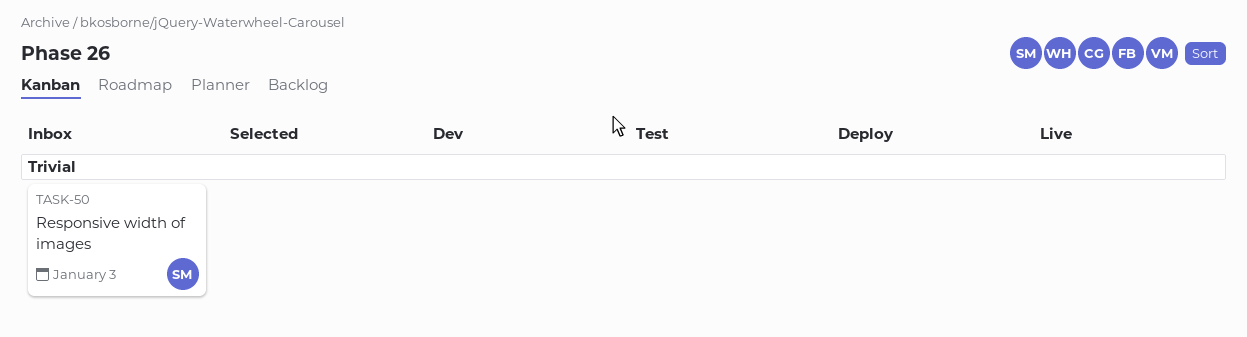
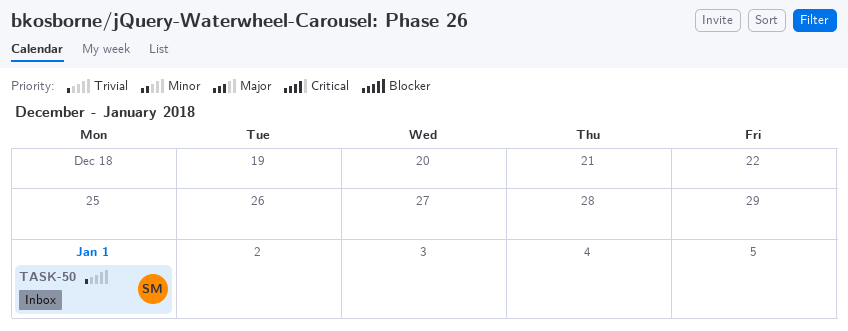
TASK-50, due: Jan 3 -> Jan 1

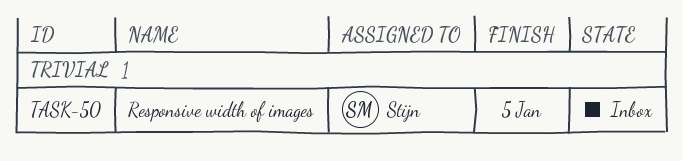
TASK-50, due: Jan 1 -> Jan 5

